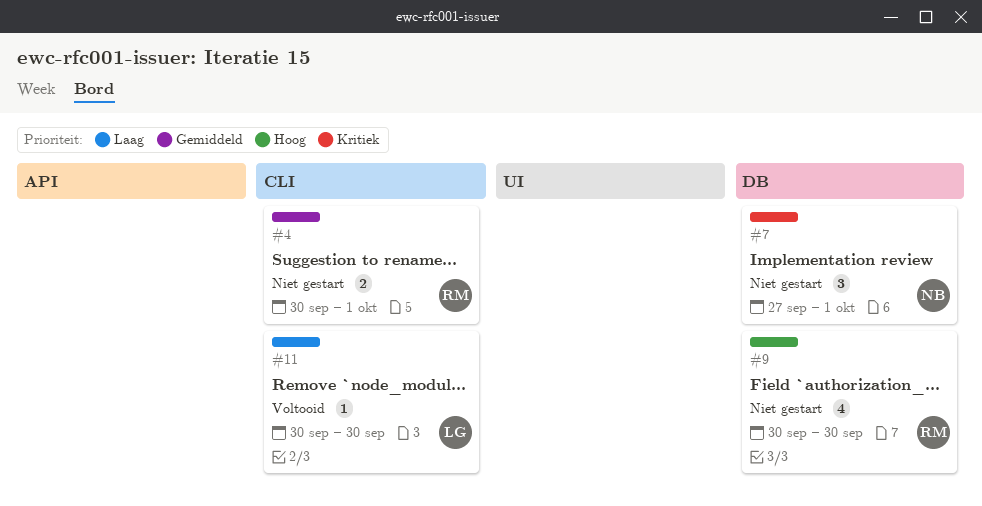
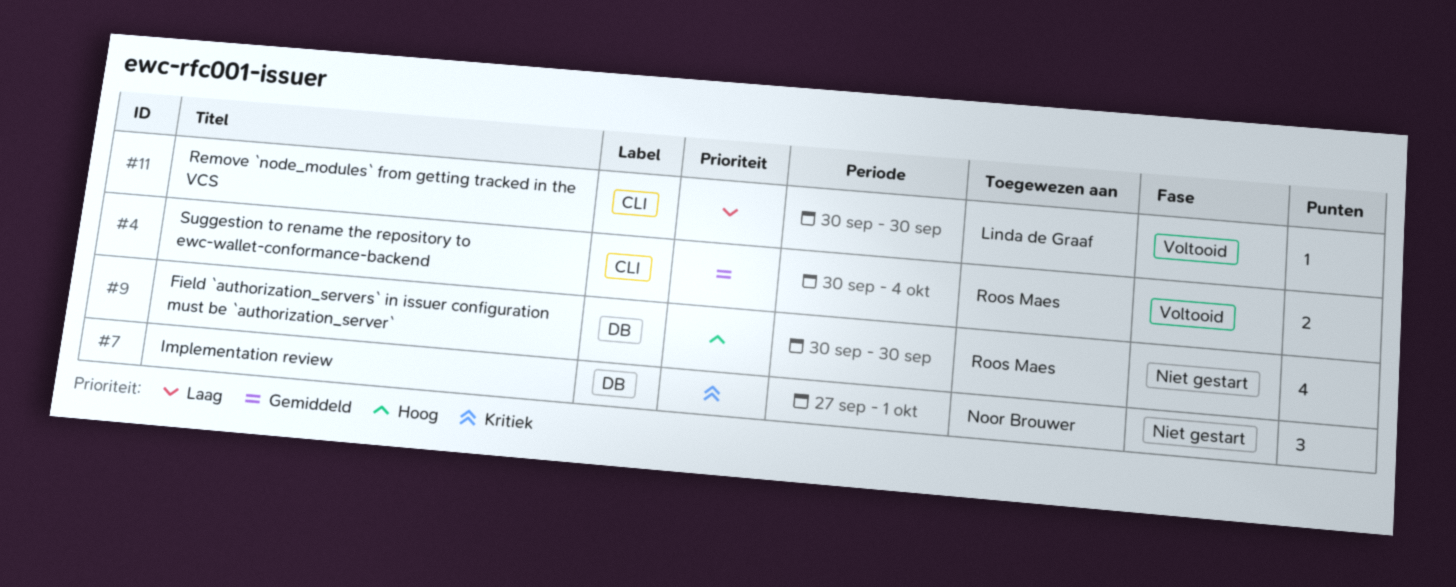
#4, status: Niet gestart -> Voltooid
#4, due: Oct 1 -> Oct 4

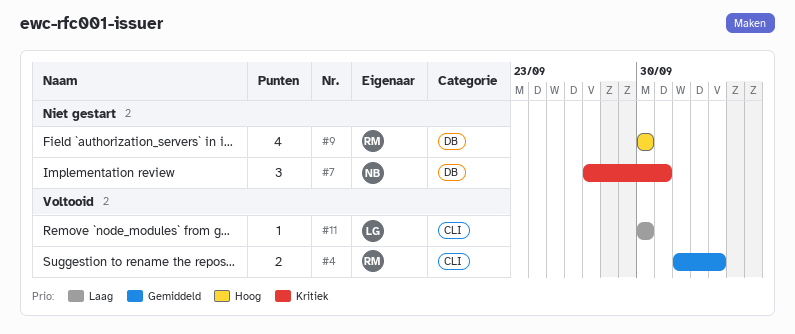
#4, start: Sep 30 -> Oct 2

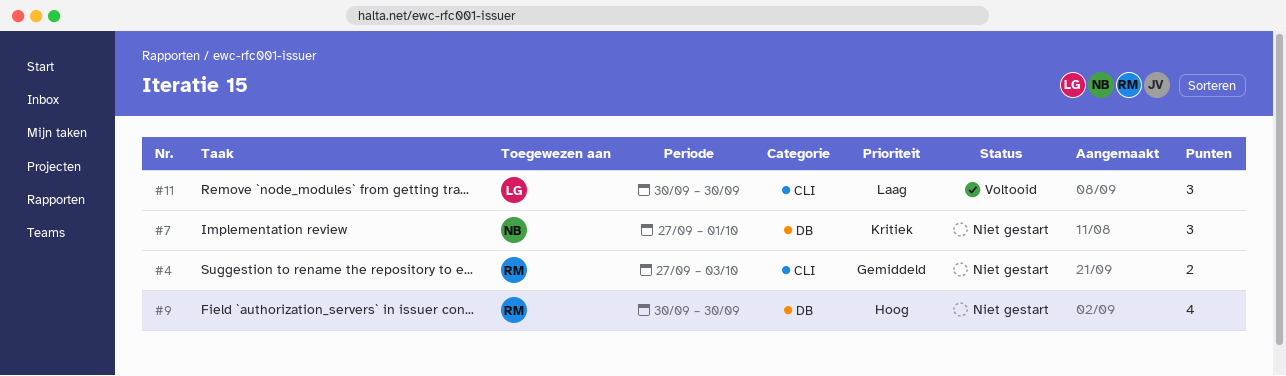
#4, status: Voltooid -> Niet gestart
#4, start: Oct 2 -> Sep 27
#4, due: Oct 4 -> Oct 3
#11, estimate: 1 -> 3

